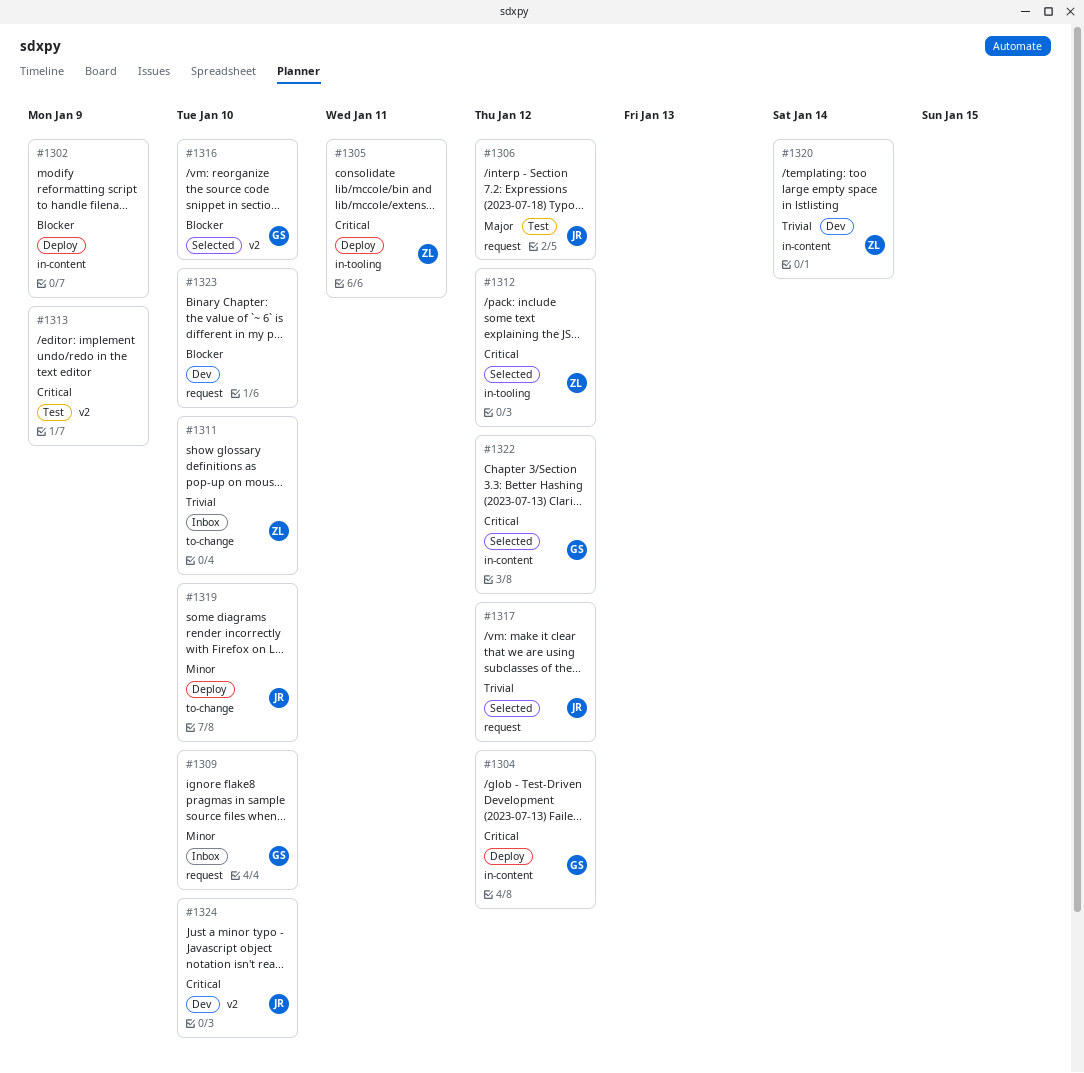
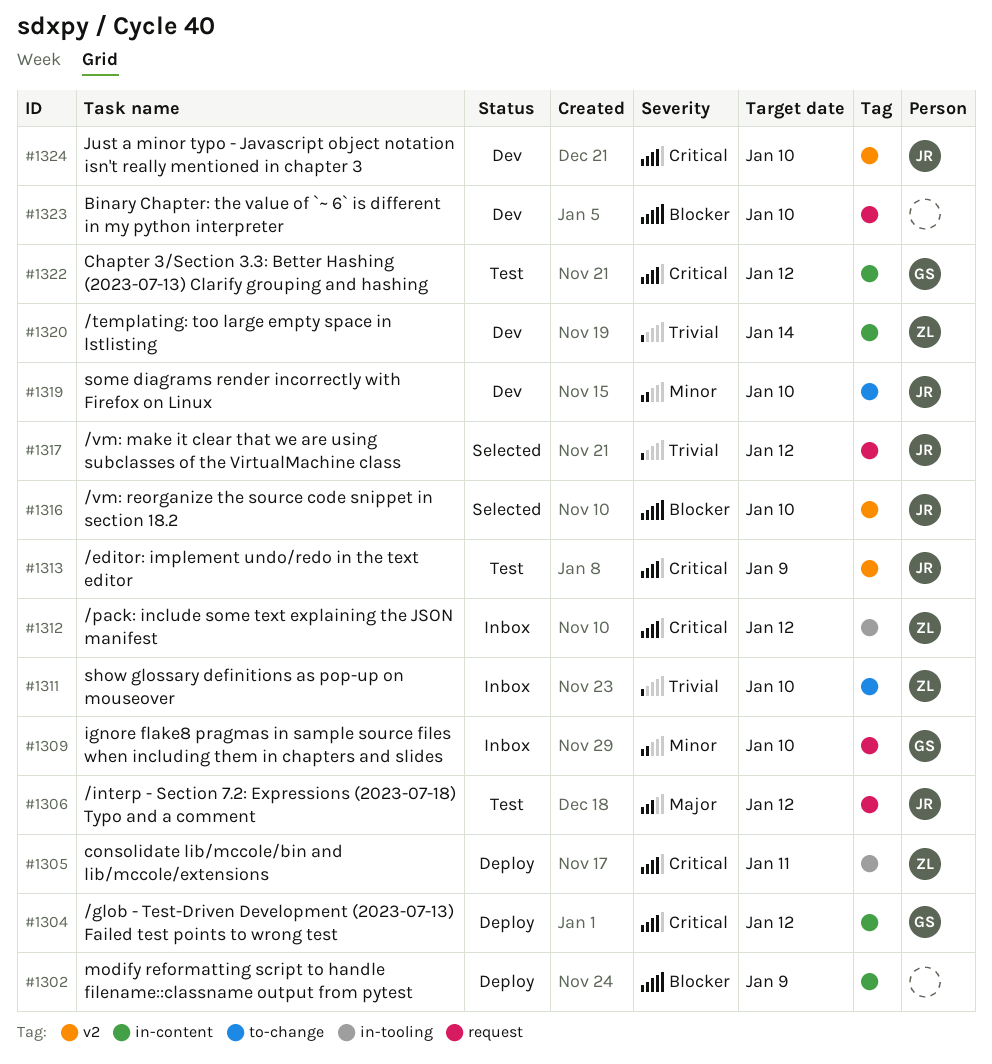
#1312, status: Selected -> Inbox
#1313, owner: none -> JR
#1316, owner: GS -> JR
#1319, status: Deploy -> Dev
#1322, status: Selected -> Test

